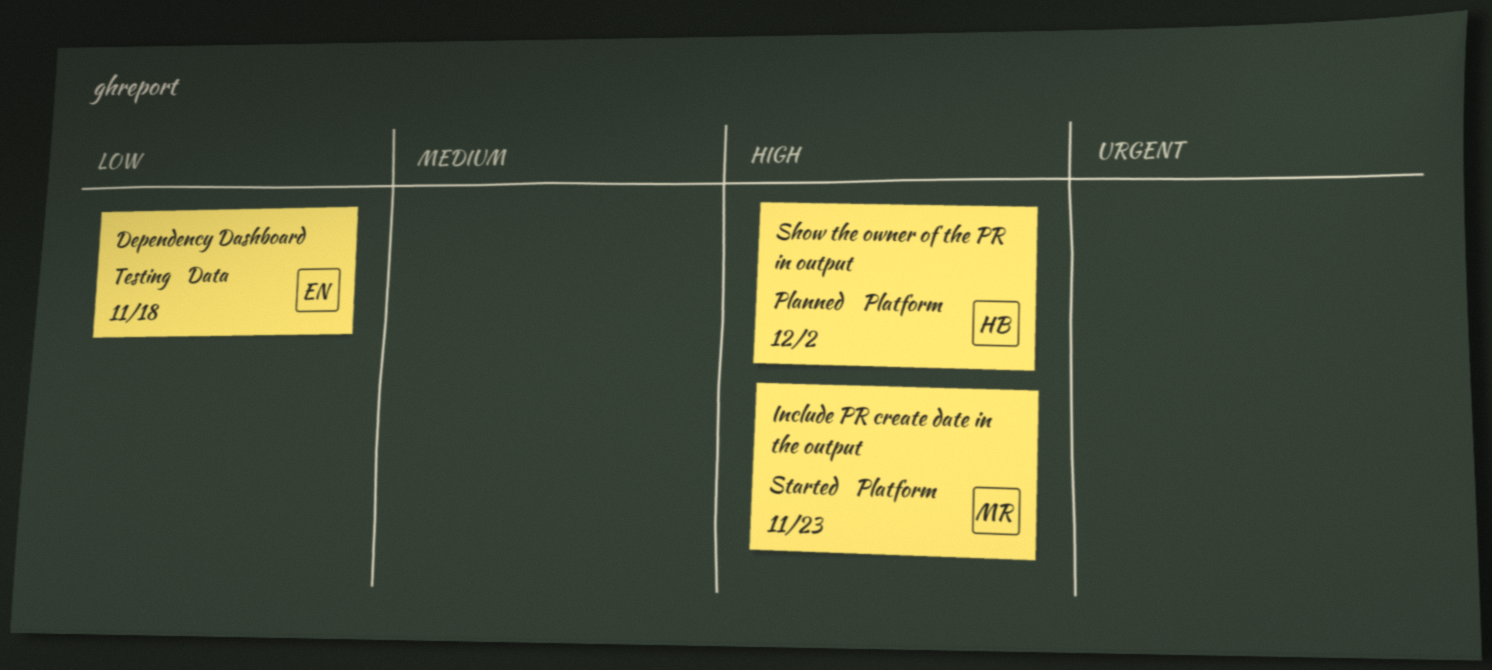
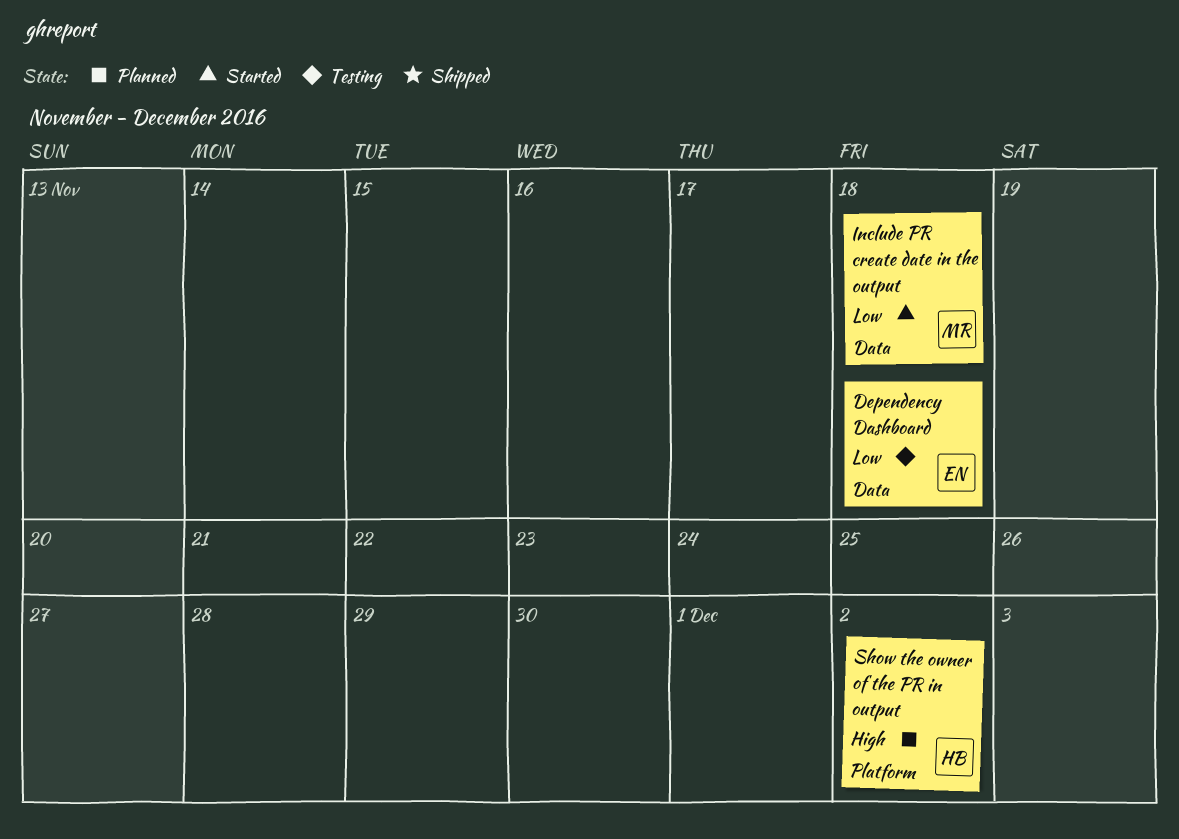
Include PR create date in the output, priority: High -> Low
Include PR create date in the output, label: Platform -> Data
Include PR create date in the output, due: Nov 23 -> Nov 18

